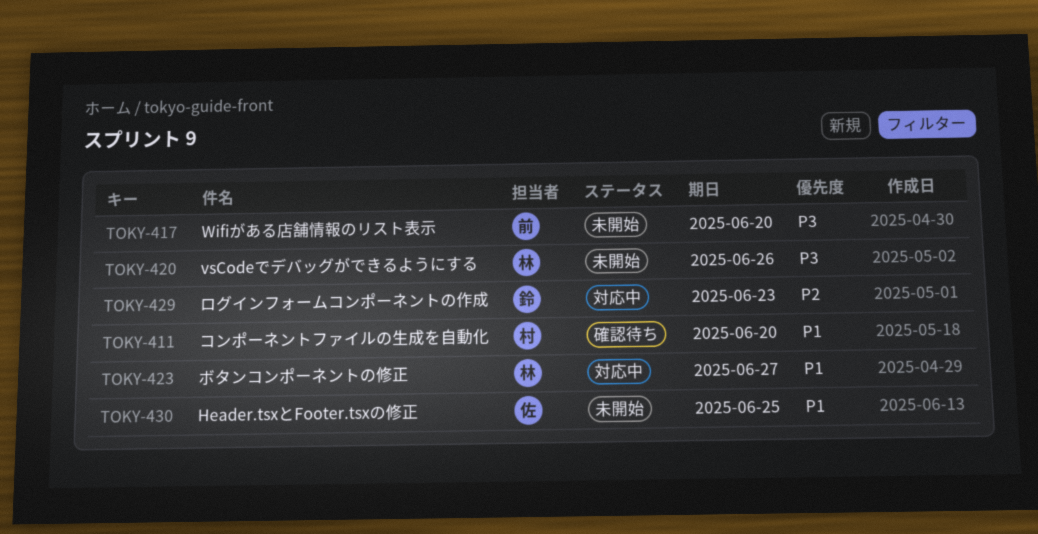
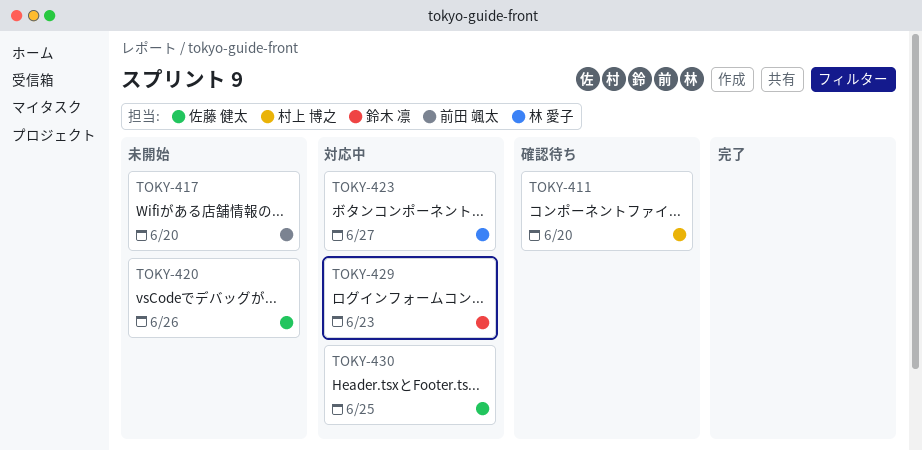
TOKY-420, owner: 林 愛子 -> 佐藤 健太
TOKY-430, status: 未開始 -> 対応中

